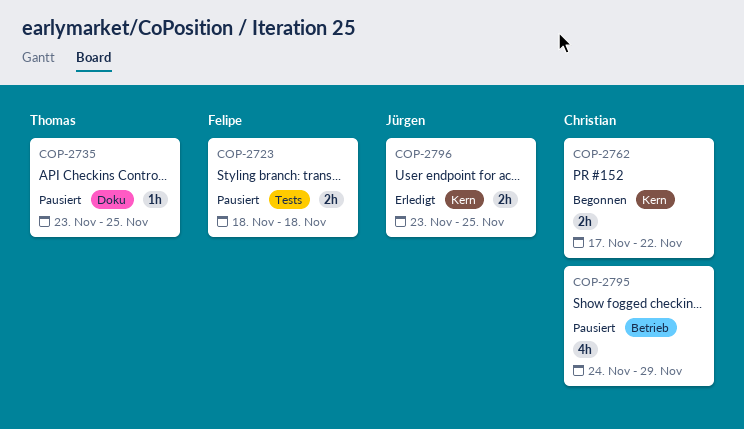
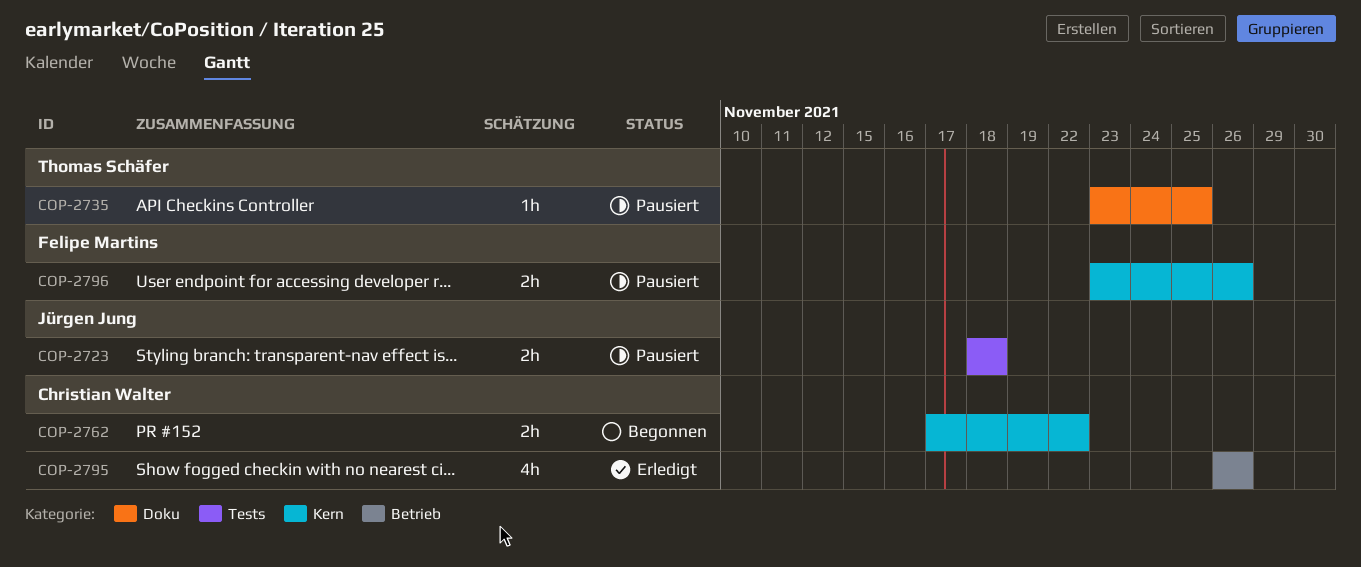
COP-2723, owner: Felipe Martins -> Jürgen Jung
COP-2795, status: Pausiert -> Erledigt
COP-2795, start: Nov 24 -> Nov 26
COP-2795, due: Nov 29 -> Nov 26
COP-2796, status: Erledigt -> Pausiert
COP-2796, owner: Jürgen Jung -> Felipe Martins
COP-2796, due: Nov 25 -> Nov 26

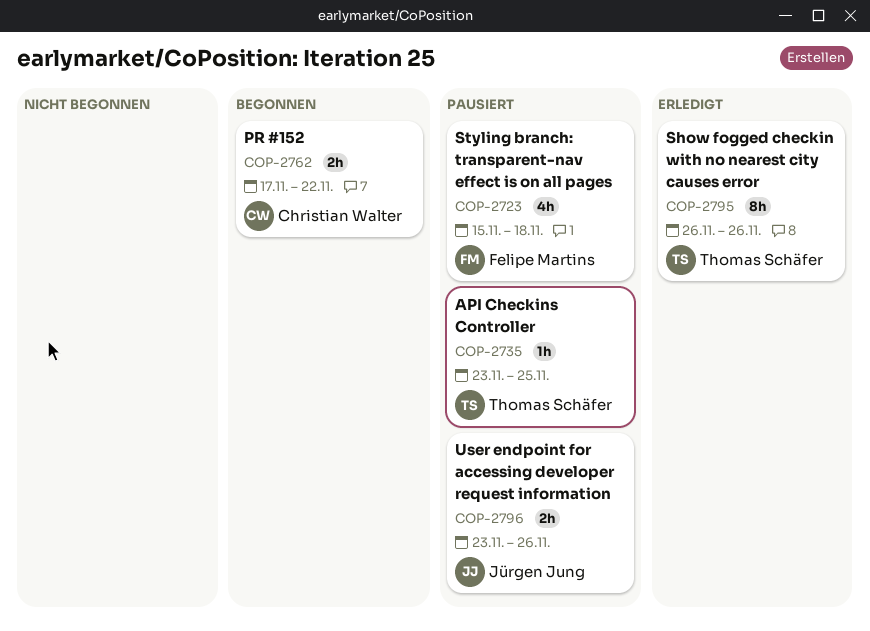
COP-2723, owner: Jürgen Jung -> Felipe Martins
COP-2723, estimate: 2h -> 4h
COP-2723, start: Nov 18 -> Nov 15
COP-2795, owner: Christian Walter -> Thomas Schäfer
COP-2795, estimate: 4h -> 8h
COP-2796, owner: Felipe Martins -> Jürgen Jung

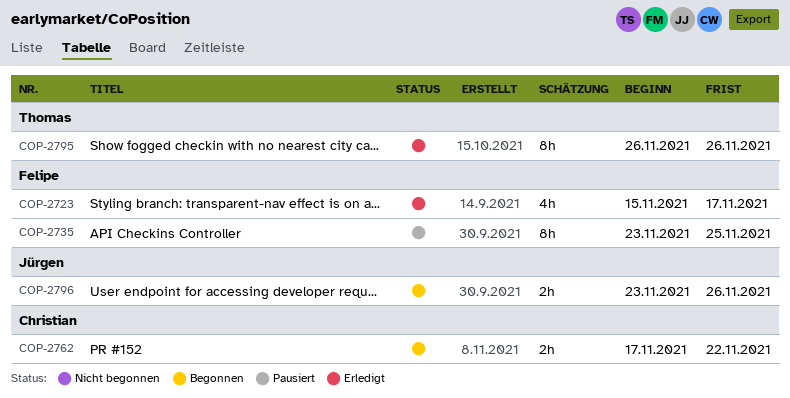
COP-2723, status: Pausiert -> Erledigt
COP-2723, due: Nov 18 -> Nov 17
COP-2735, owner: Thomas Schäfer -> Felipe Martins
COP-2735, estimate: 1h -> 8h
COP-2796, status: Pausiert -> Begonnen

